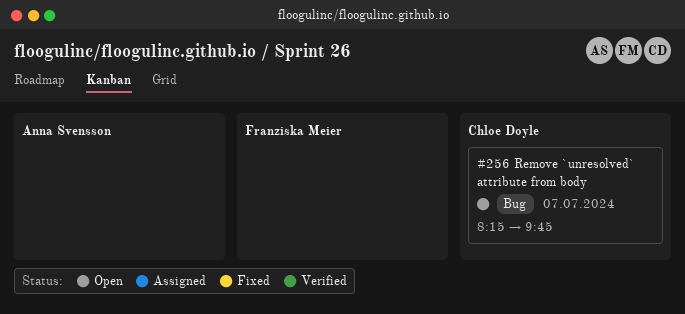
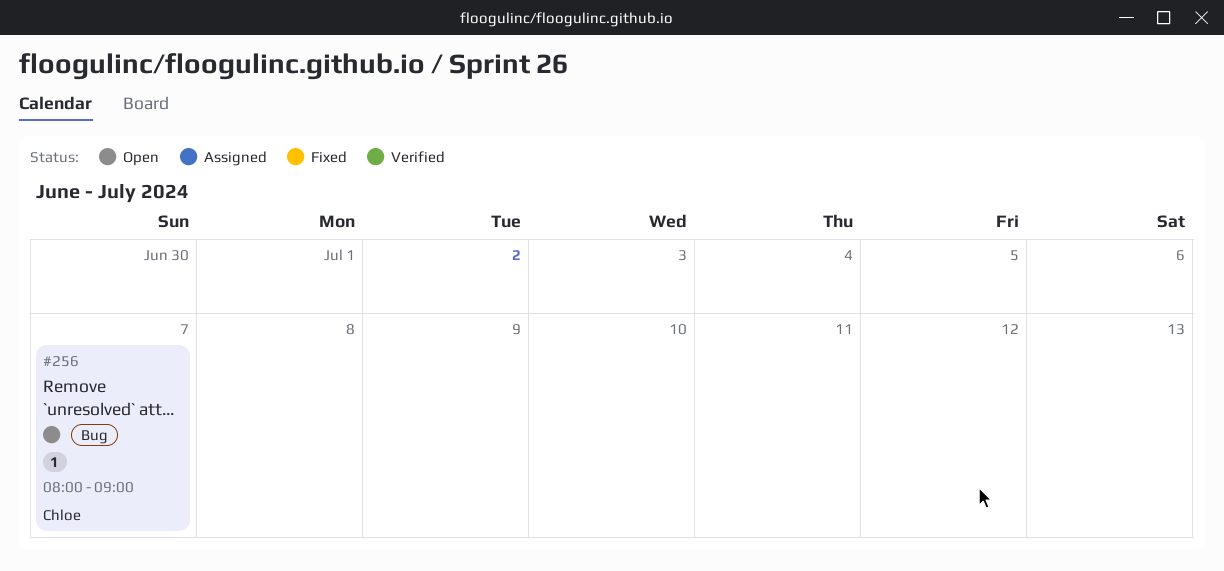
#256, begins: 08:15 -> 08:00
#256, ends: 09:45 -> 09:00

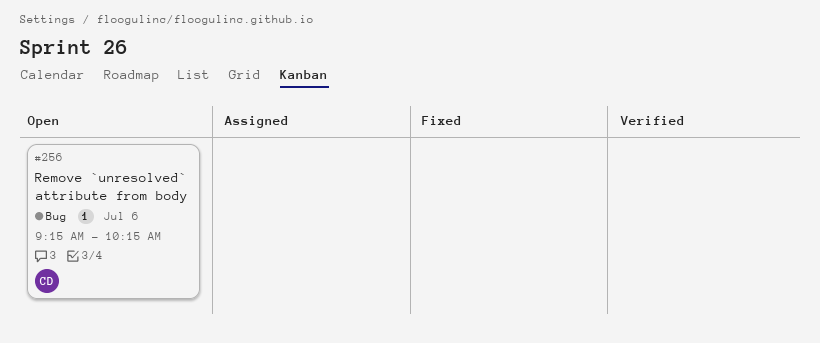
#256, day: Jul 7 -> Jul 6
#256, begins: 08:00 -> 09:15
#256, ends: 09:00 -> 10:15

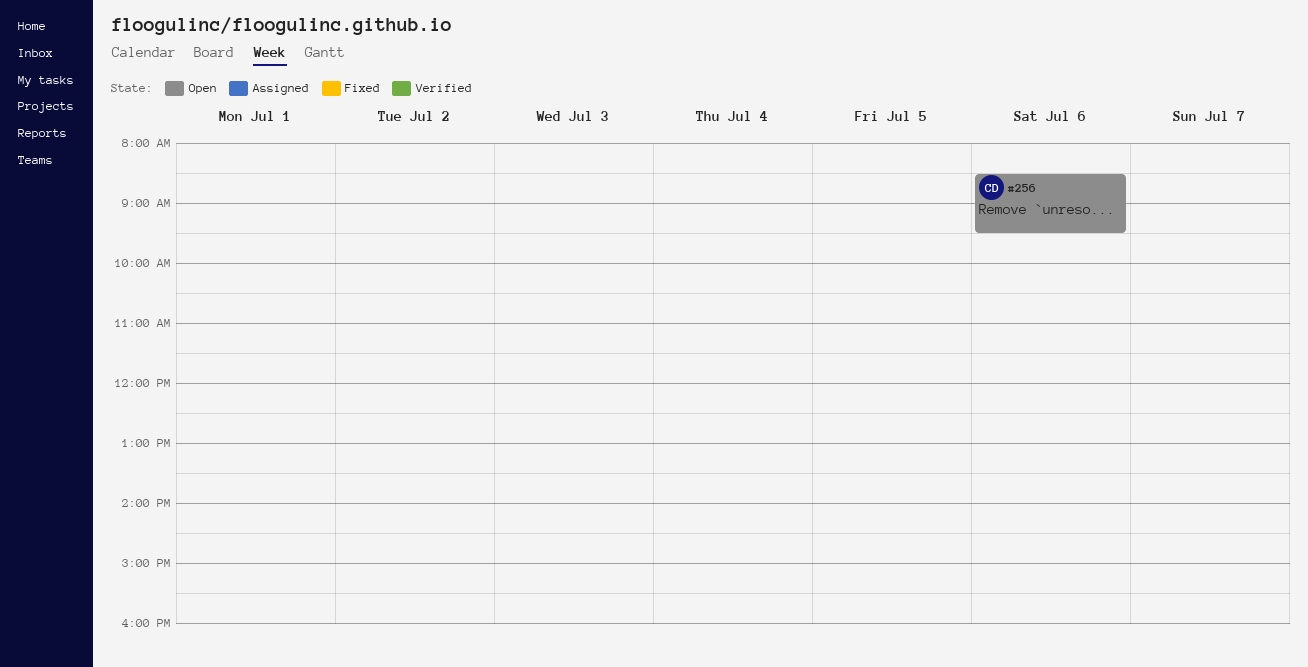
#256, begins: 09:15 -> 08:30
#256, ends: 10:15 -> 09:30

